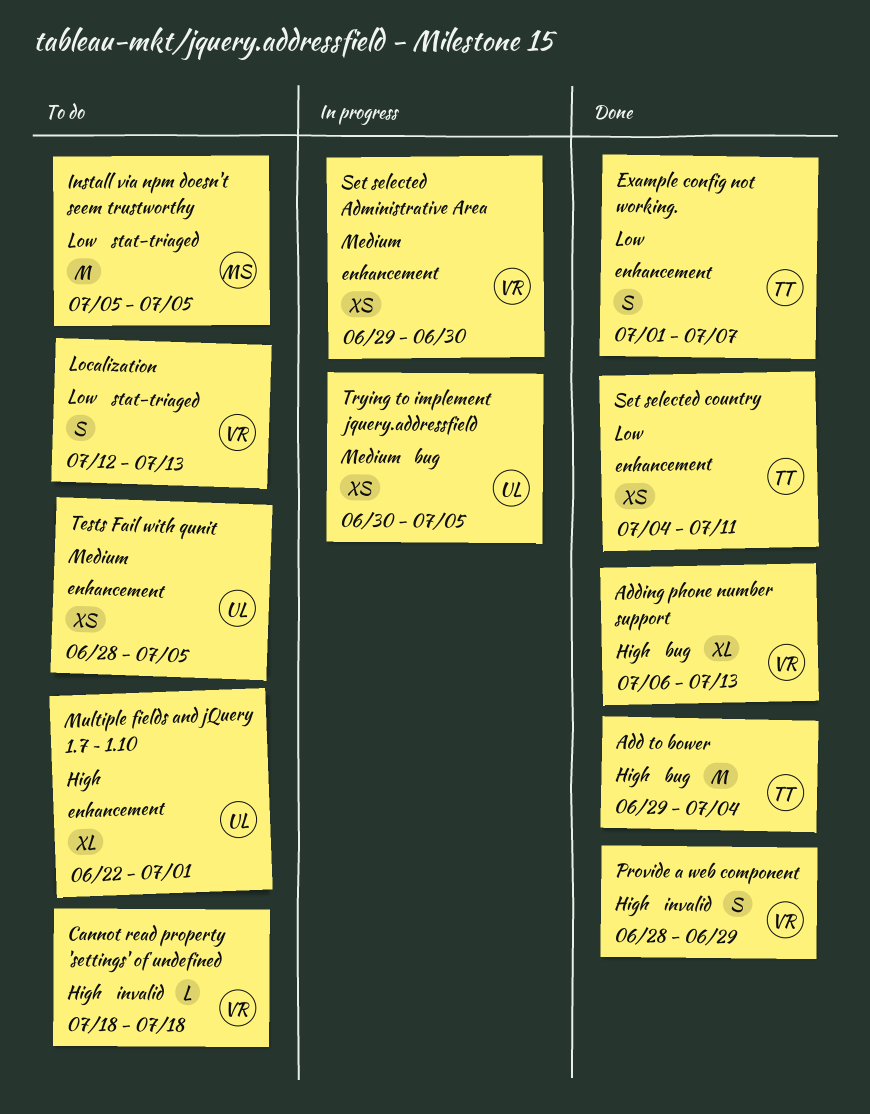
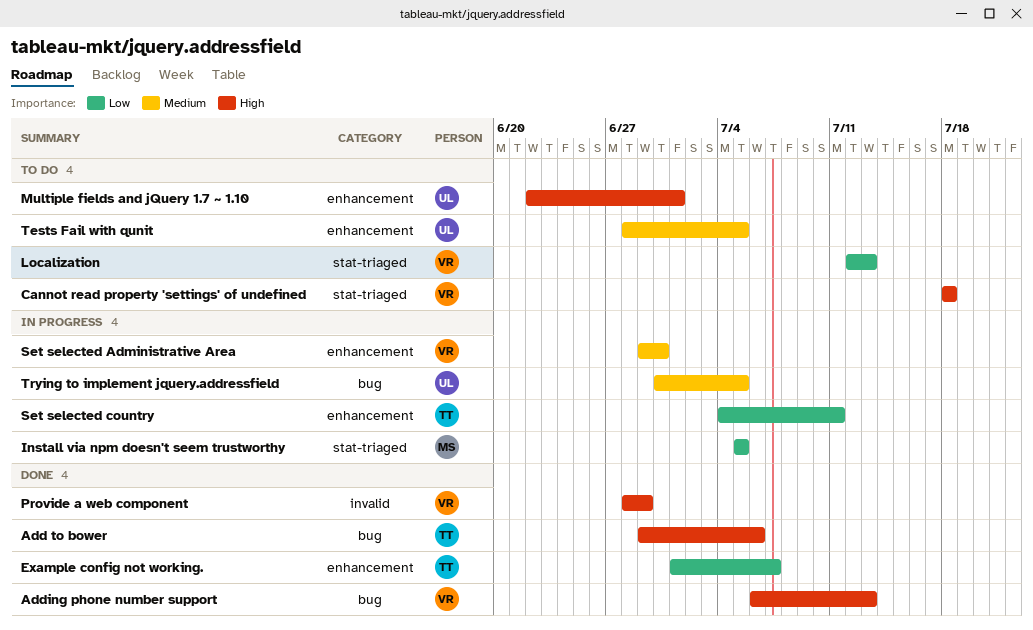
Add to bower, due: Jul 4 -> Jul 6
Cannot read property 'settings' of undefined, label: invalid -> stat-triaged
Install via npm doesn't seem trustworthy, status: To do -> In progress
Set selected country, status: Done -> In progress

